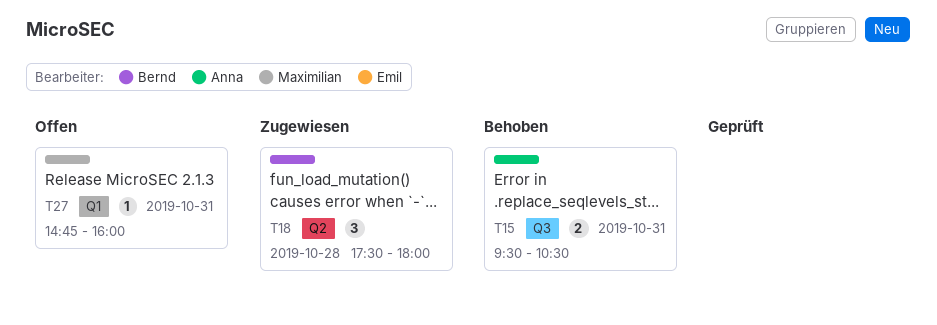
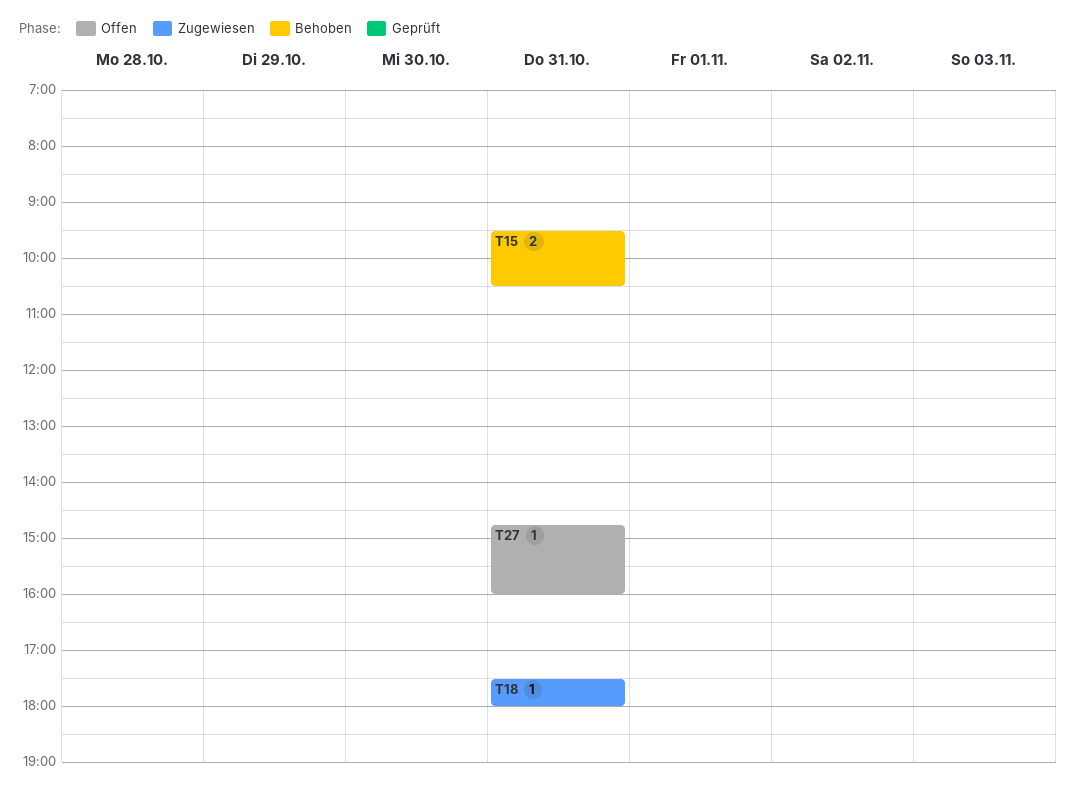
T18, estimate: 3 -> 1
T18, day: Oct 28 -> Oct 31

